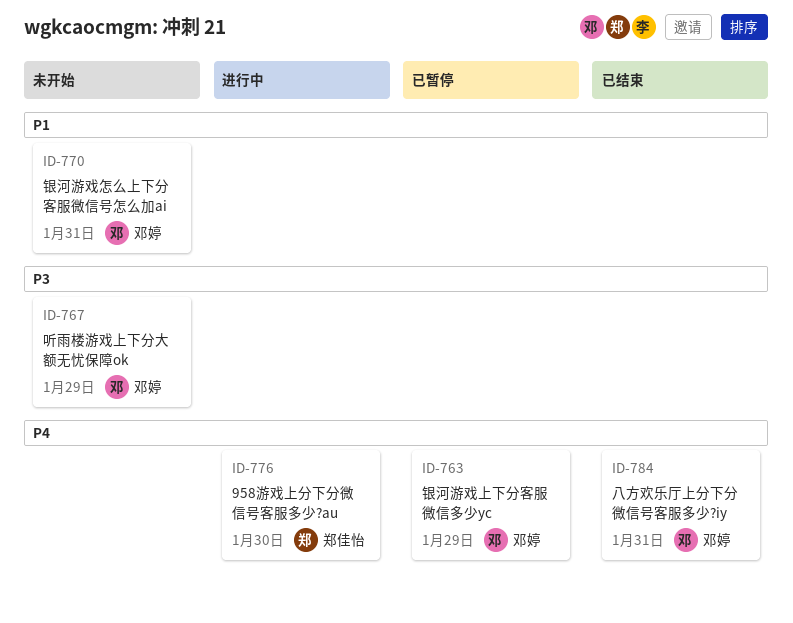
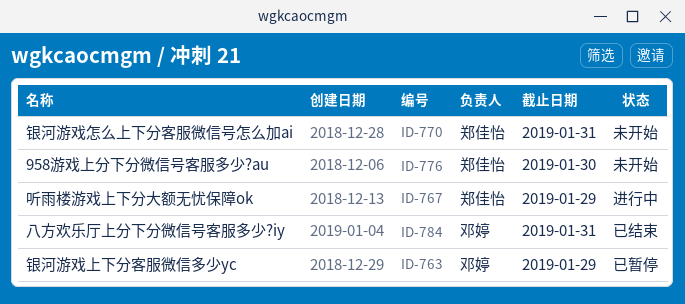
ID-767, status: 未开始 -> 进行中
ID-767, owner: 邓婷 -> 郑佳怡
ID-770, owner: 邓婷 -> 郑佳怡
ID-776, status: 进行中 -> 未开始

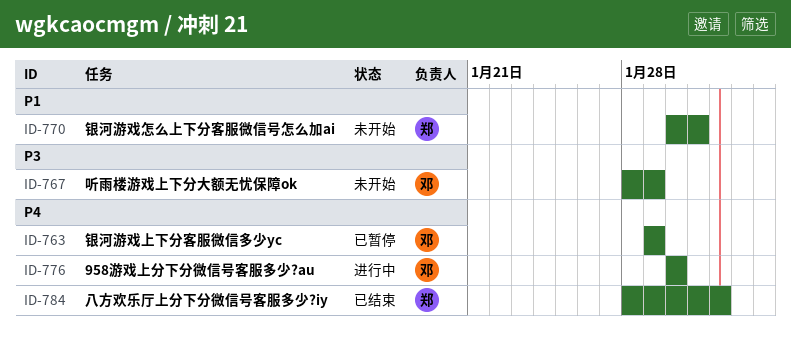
ID-767, status: 进行中 -> 未开始
ID-767, owner: 郑佳怡 -> 邓婷
ID-776, status: 未开始 -> 进行中
ID-776, owner: 郑佳怡 -> 邓婷
ID-784, owner: 邓婷 -> 郑佳怡
ID-784, due: Jan 31 -> Feb 1

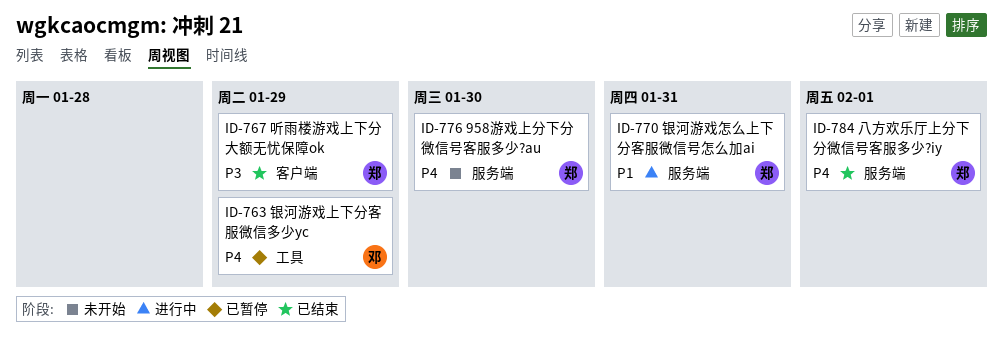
ID-767, status: 未开始 -> 已结束
ID-767, owner: 邓 -> 郑
ID-770, status: 未开始 -> 进行中
ID-776, status: 进行中 -> 未开始
ID-776, owner: 邓 -> 郑

